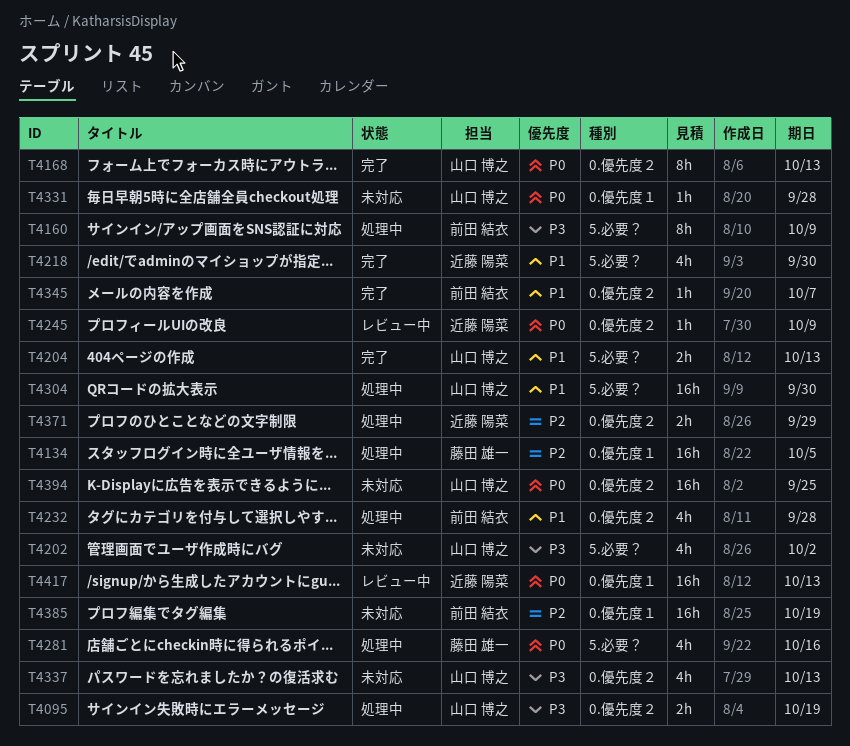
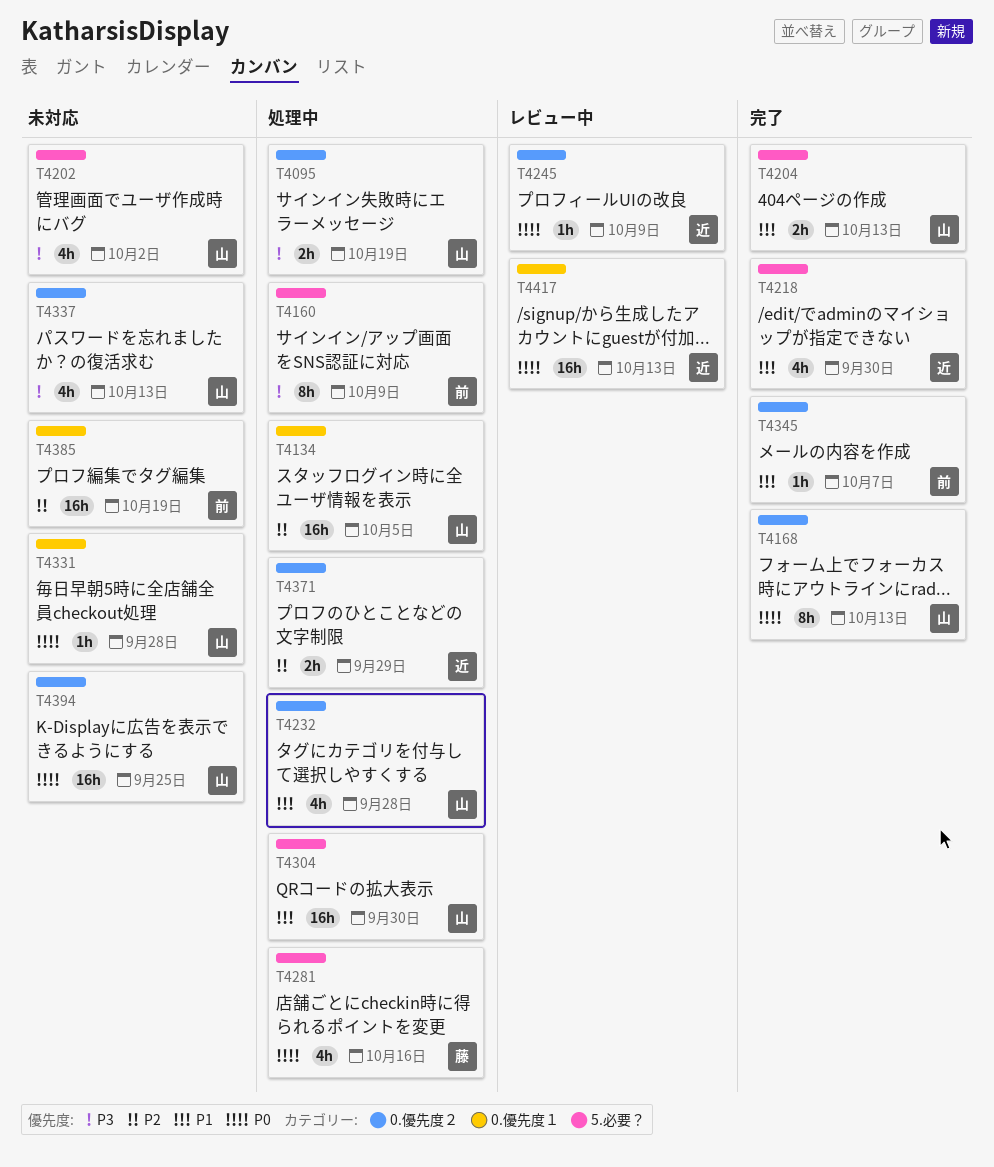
T4134, owner: 藤田 雄一 -> 山口 博之
T4232, owner: 前田 結衣 -> 山口 博之

